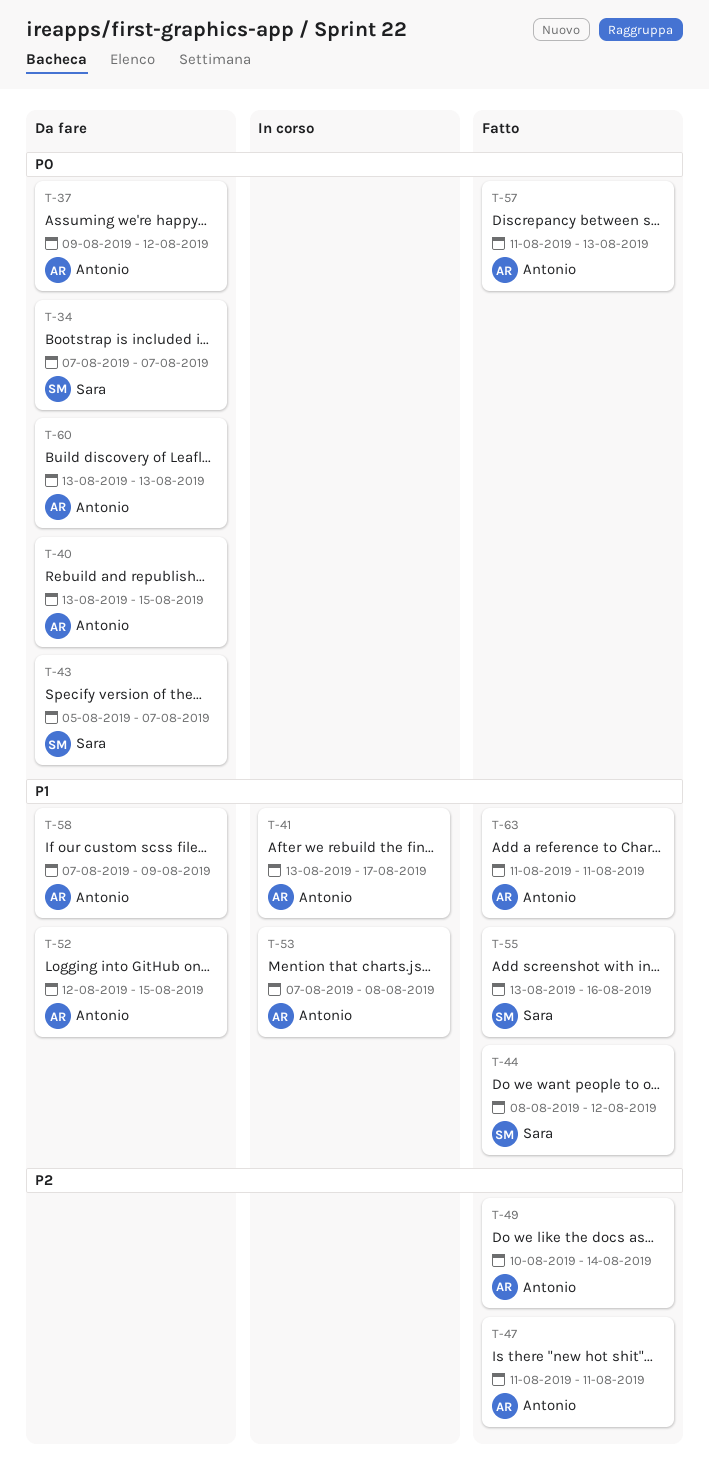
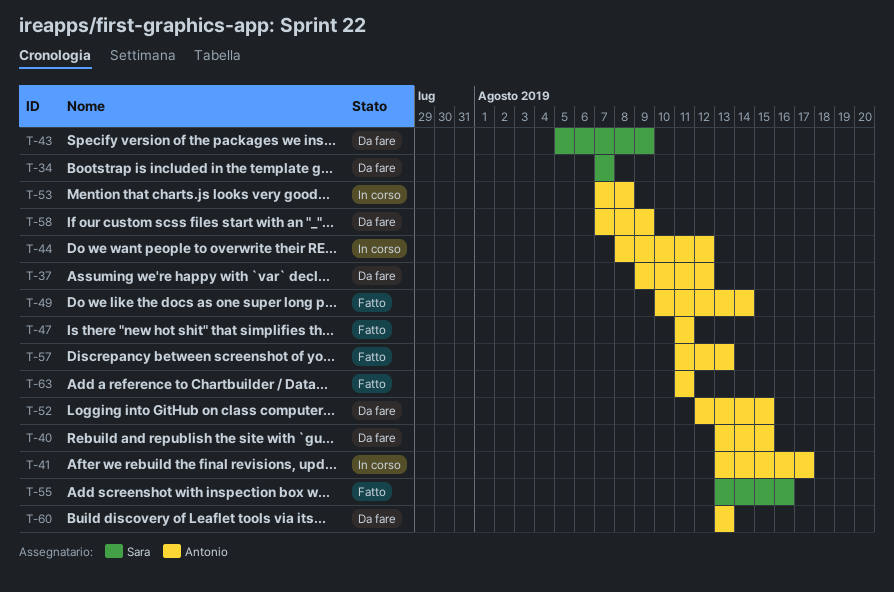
T-43, due: Aug 7 -> Aug 9
T-44, status: Fatto -> In corso
T-44, owner: Sara -> Antonio

